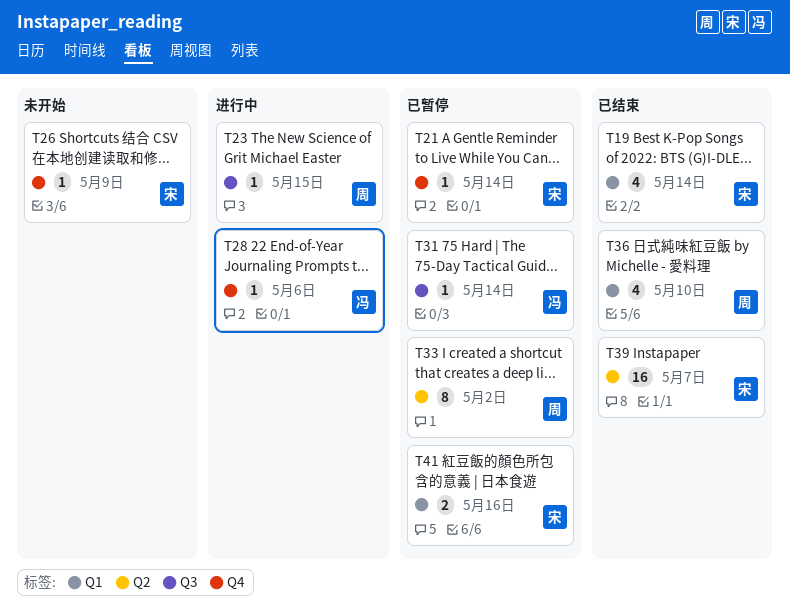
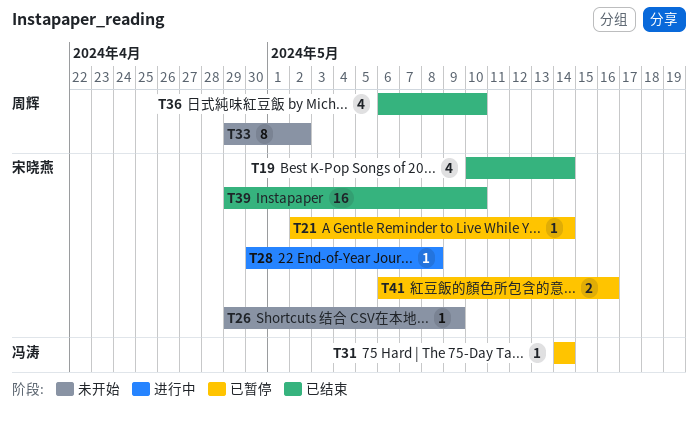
T23: present -> none
T28, owner: 冯涛 -> 宋晓燕
T28, due: May 6 -> May 8
T33, status: 已暂停 -> 未开始
T39, due: May 7 -> May 10

